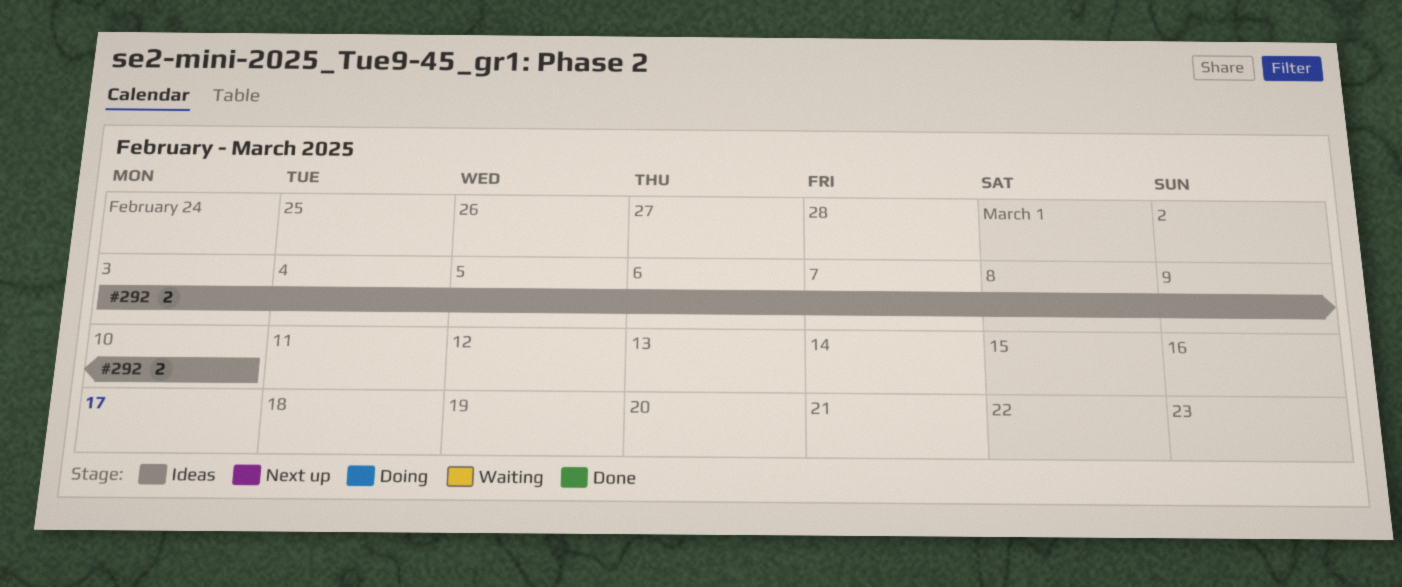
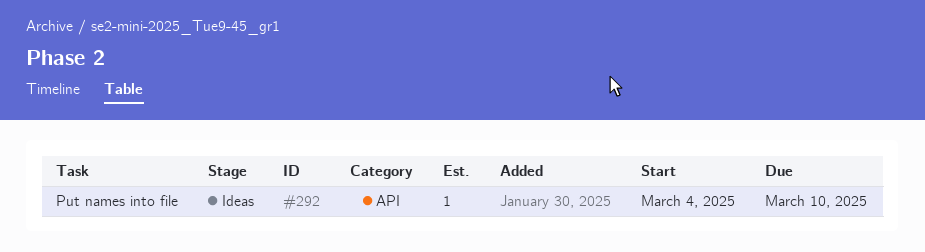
#292, estimate: 2 -> 1
#292, start: Mar 3 -> Mar 4

